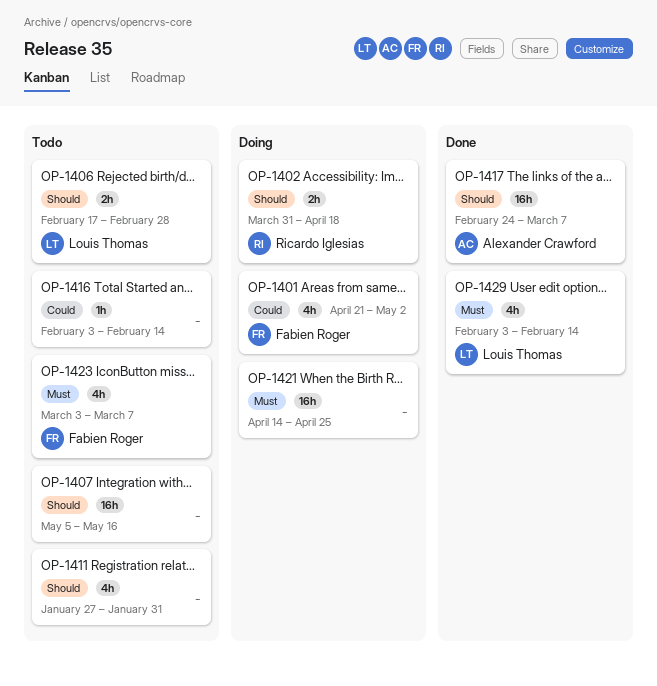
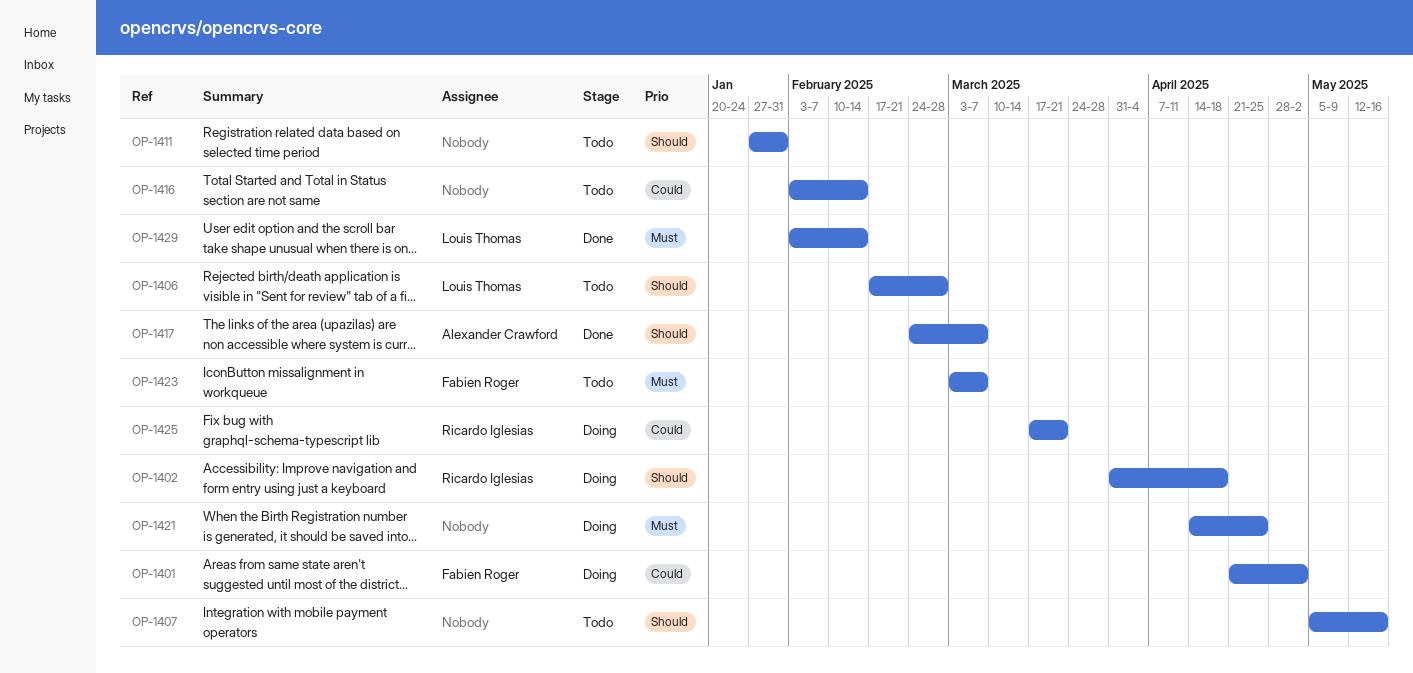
OP-1425: none -> present

